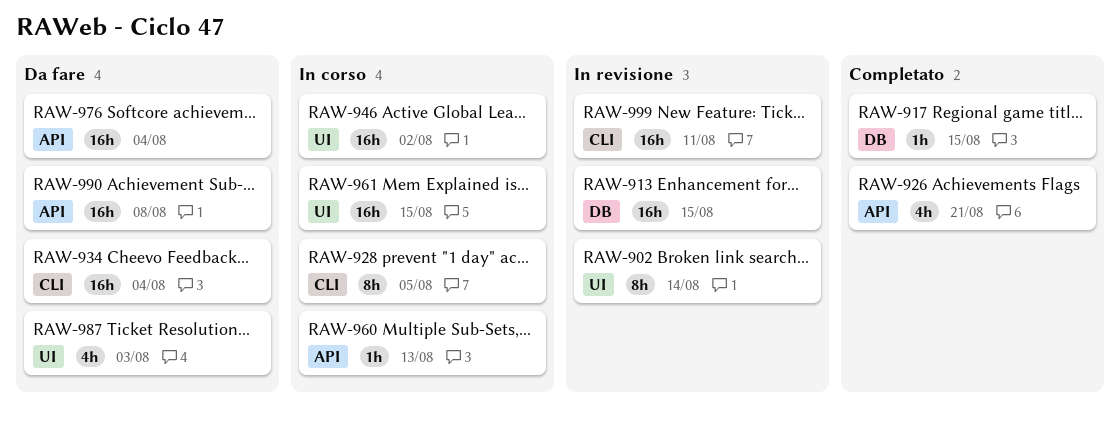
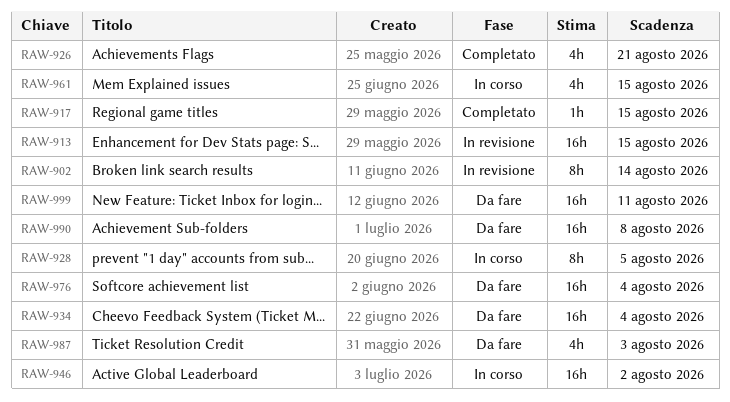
RAW-960: present -> none
RAW-961, estimate: 16h -> 4h
RAW-999, status: In revisione -> Da fare

